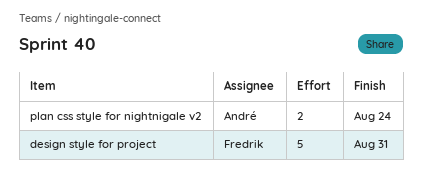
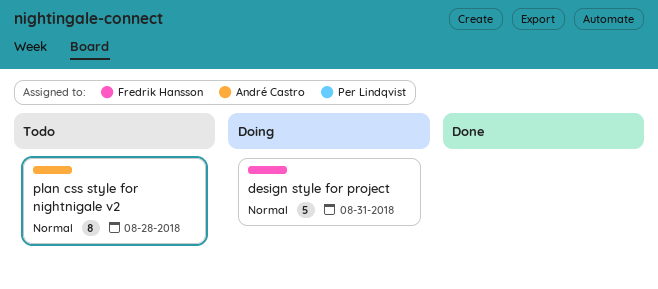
plan css style for nightnigale v2, estimate: 2 -> 8
plan css style for nightnigale v2, due: Aug 24 -> Aug 28

